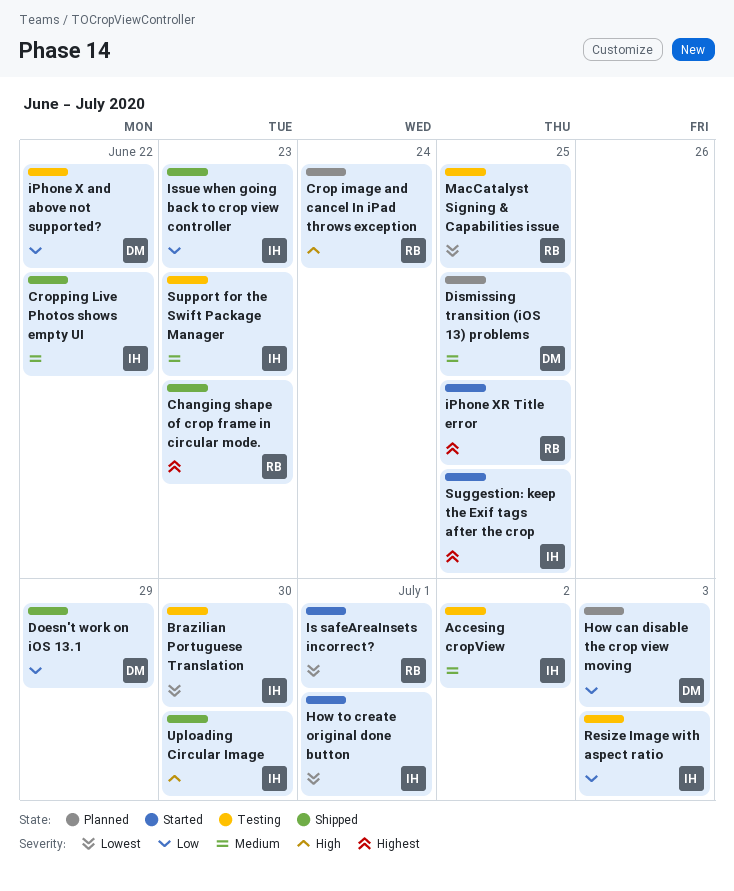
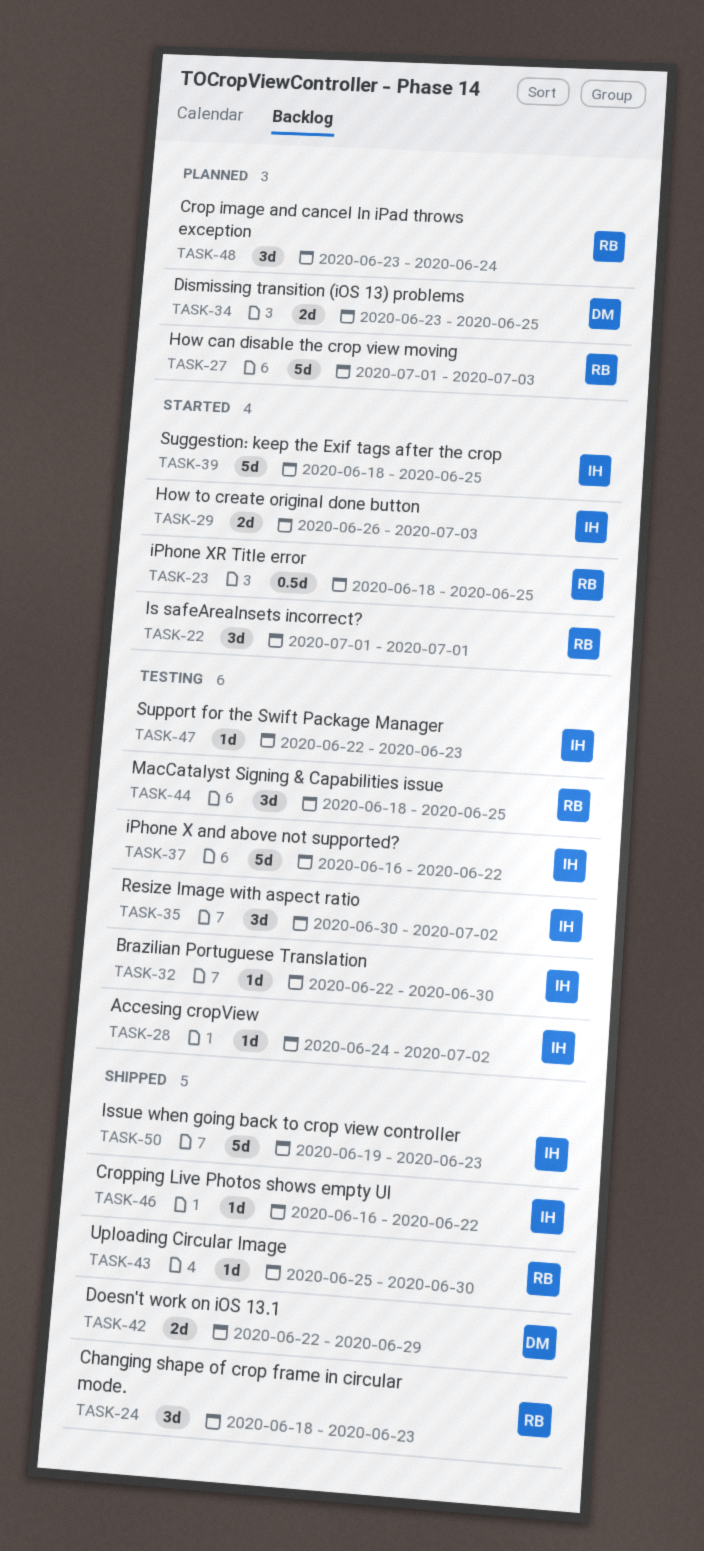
How can disable the crop view moving, owner: DM -> RB
How to create original done button, due: Jul 1 -> Jul 3
iPhone X and above not supported?, owner: DM -> IH
Resize Image with aspect ratio, due: Jul 3 -> Jul 2
Uploading Circular Image, owner: IH -> RB

